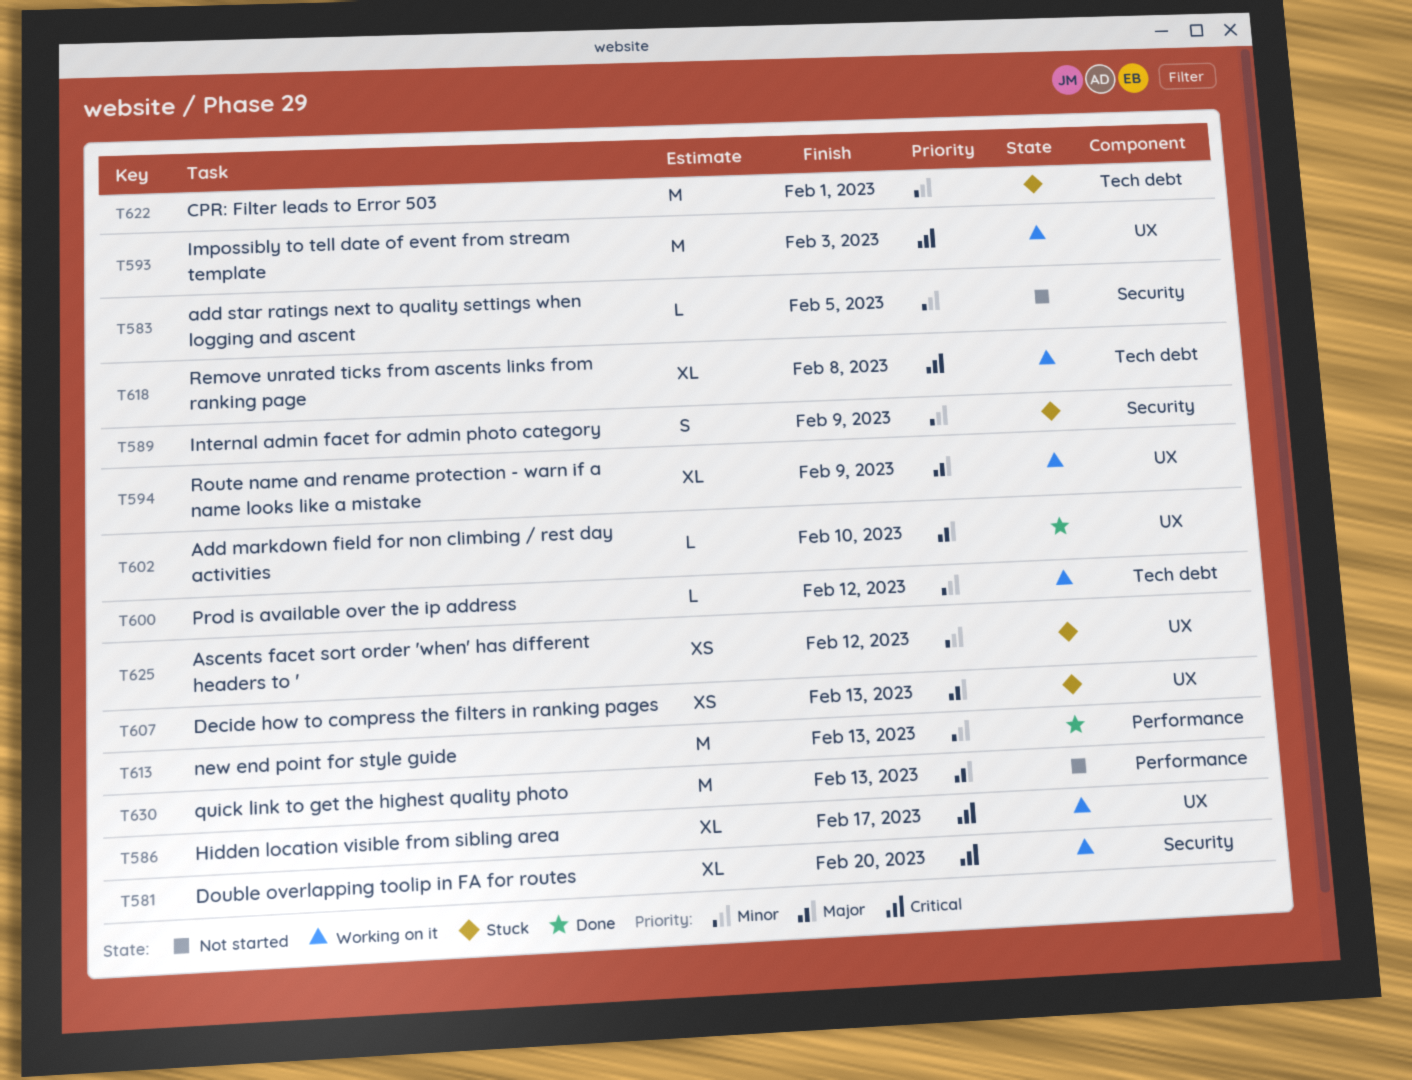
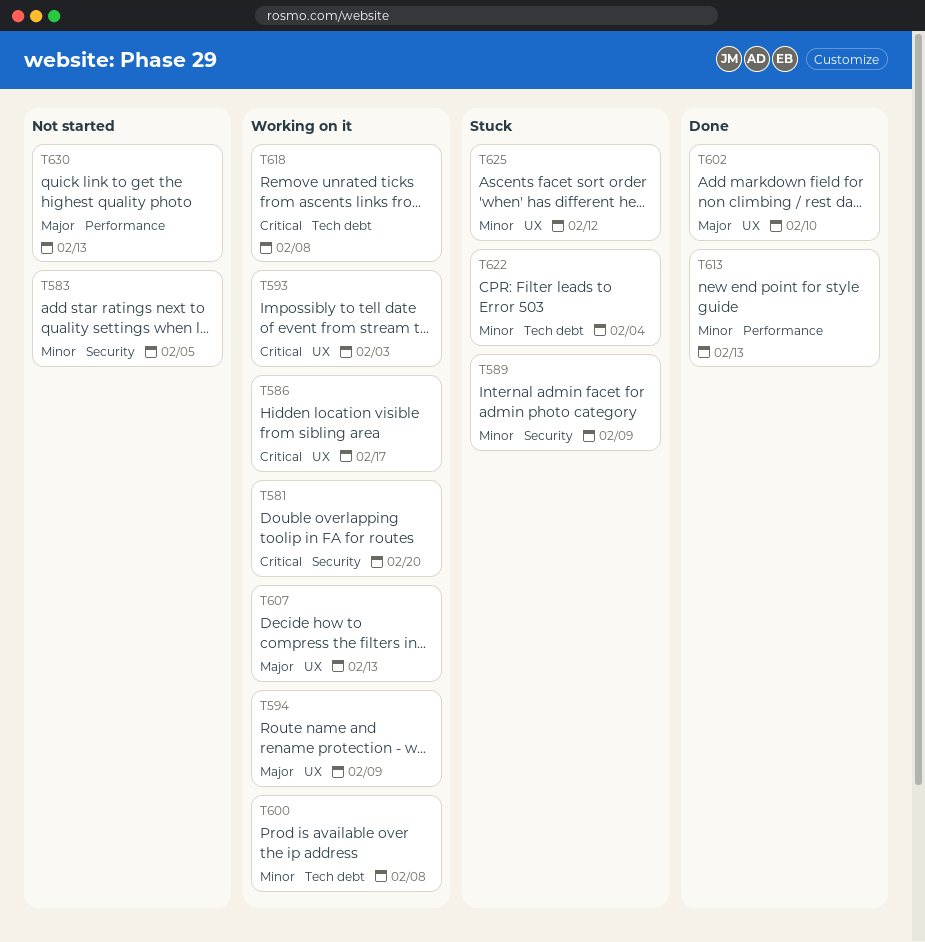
T600, due: Feb 12 -> Feb 8
T607, status: Stuck -> Working on it
T622, due: Feb 1 -> Feb 4

